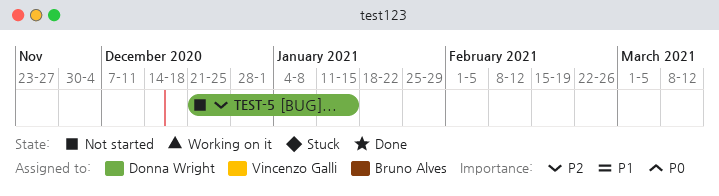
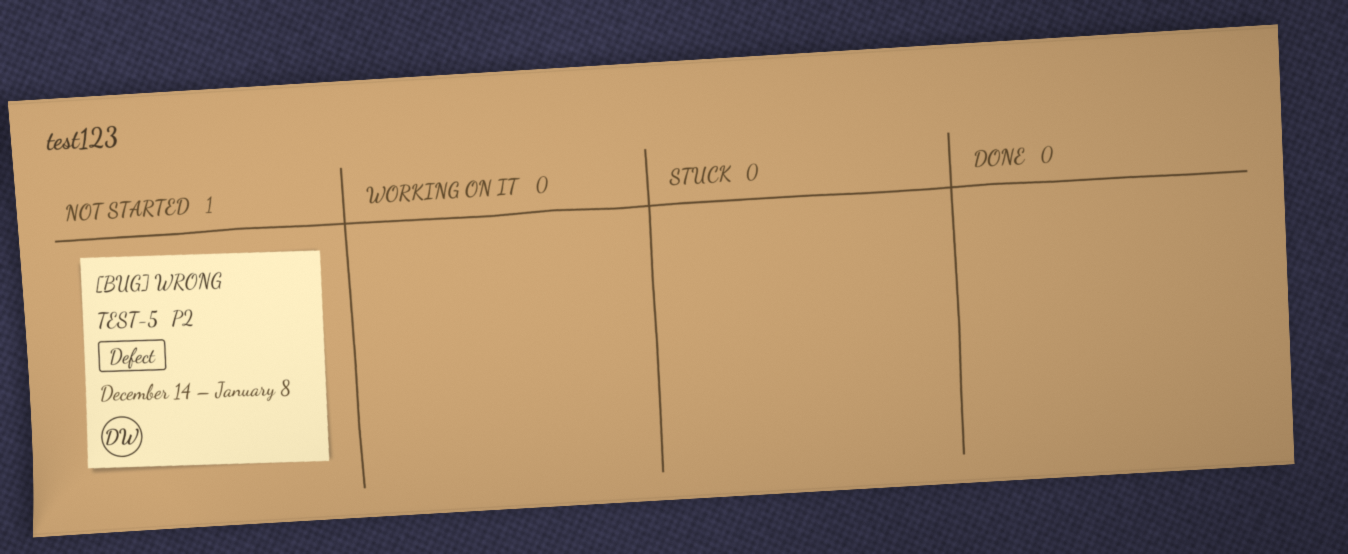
TEST-5, start: Dec 21 -> Dec 14
TEST-5, due: Jan 15 -> Jan 8

